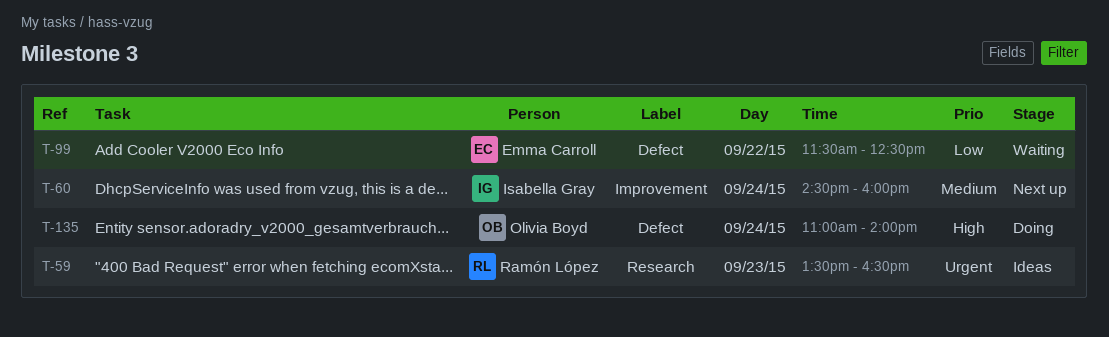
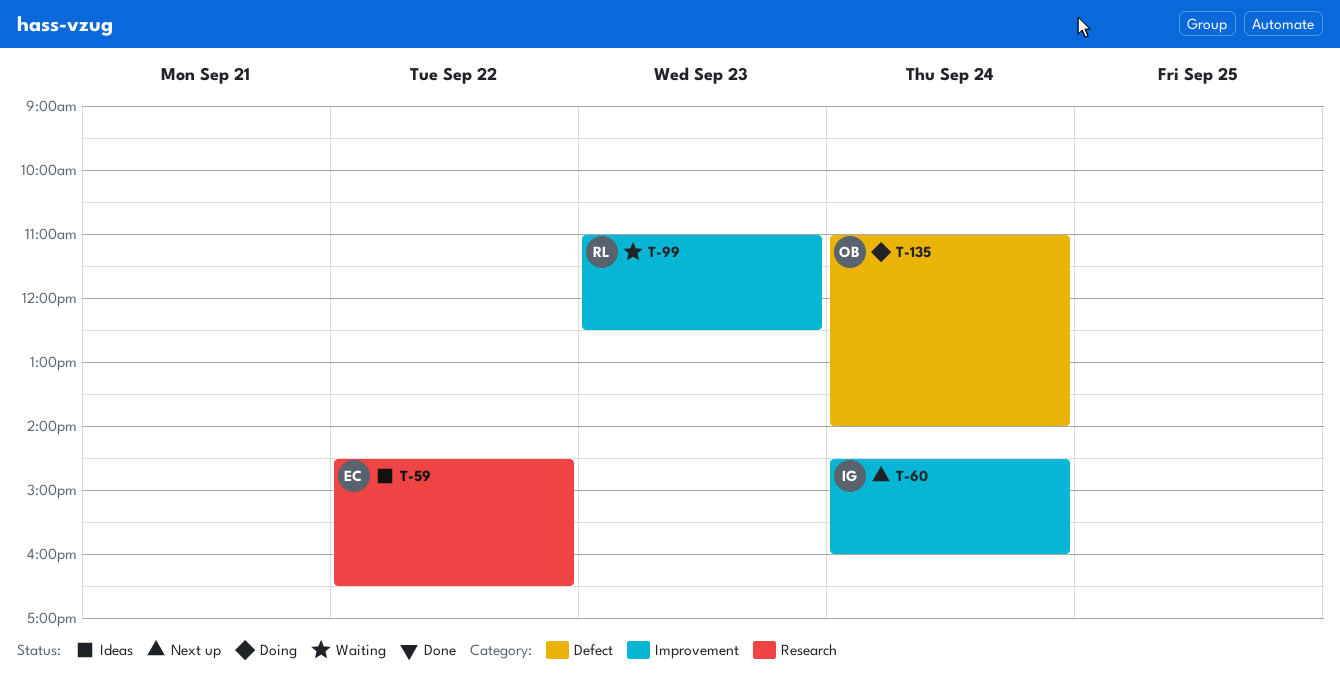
T-59, owner: Ramón López -> Emma Carroll
T-59, day: Sep 23 -> Sep 22
T-59, begins: 13:30 -> 14:30
T-99, owner: Emma Carroll -> Ramón López
T-99, label: Defect -> Improvement
T-99, day: Sep 22 -> Sep 23
T-99, begins: 11:30 -> 11:00

